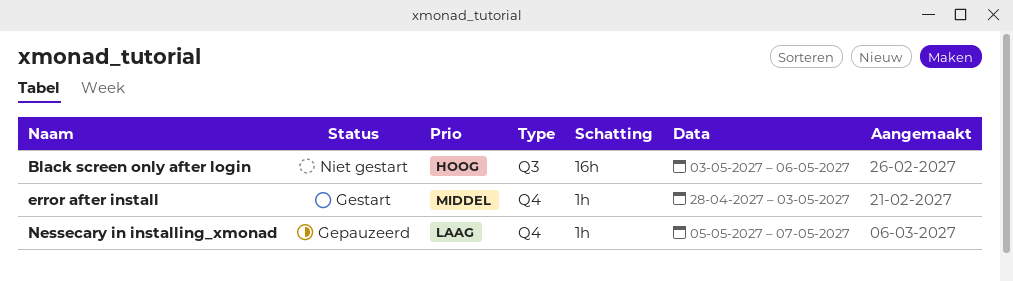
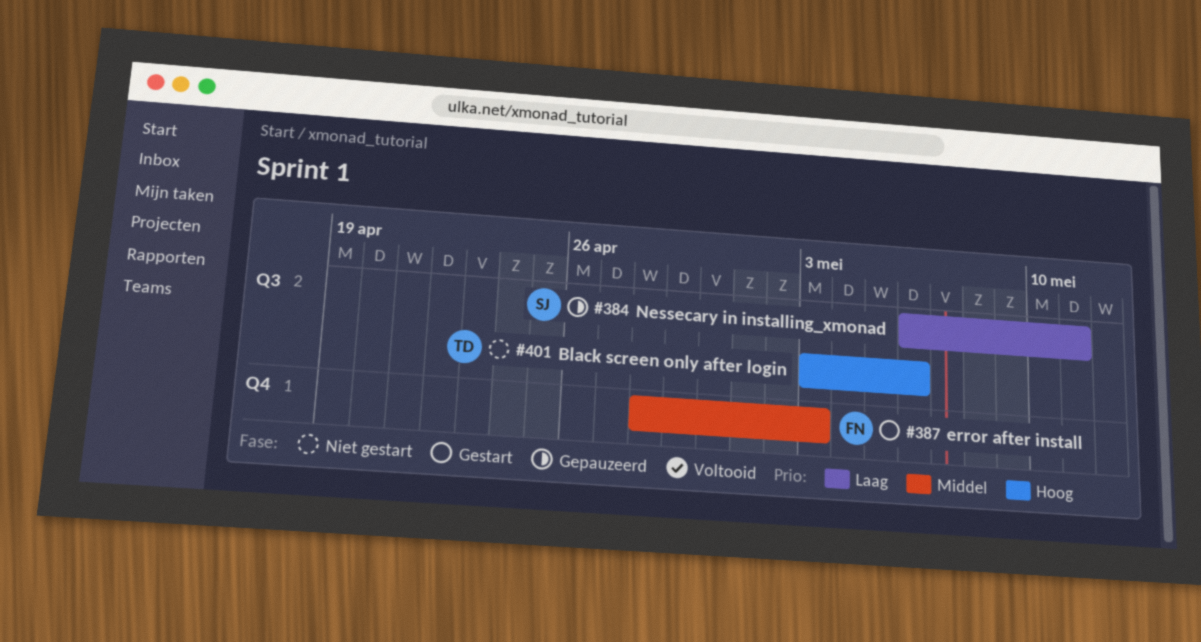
Nessecary in installing_xmonad, label: Q4 -> Q3
Nessecary in installing_xmonad, start: May 5 -> May 6
Nessecary in installing_xmonad, due: May 7 -> May 11

